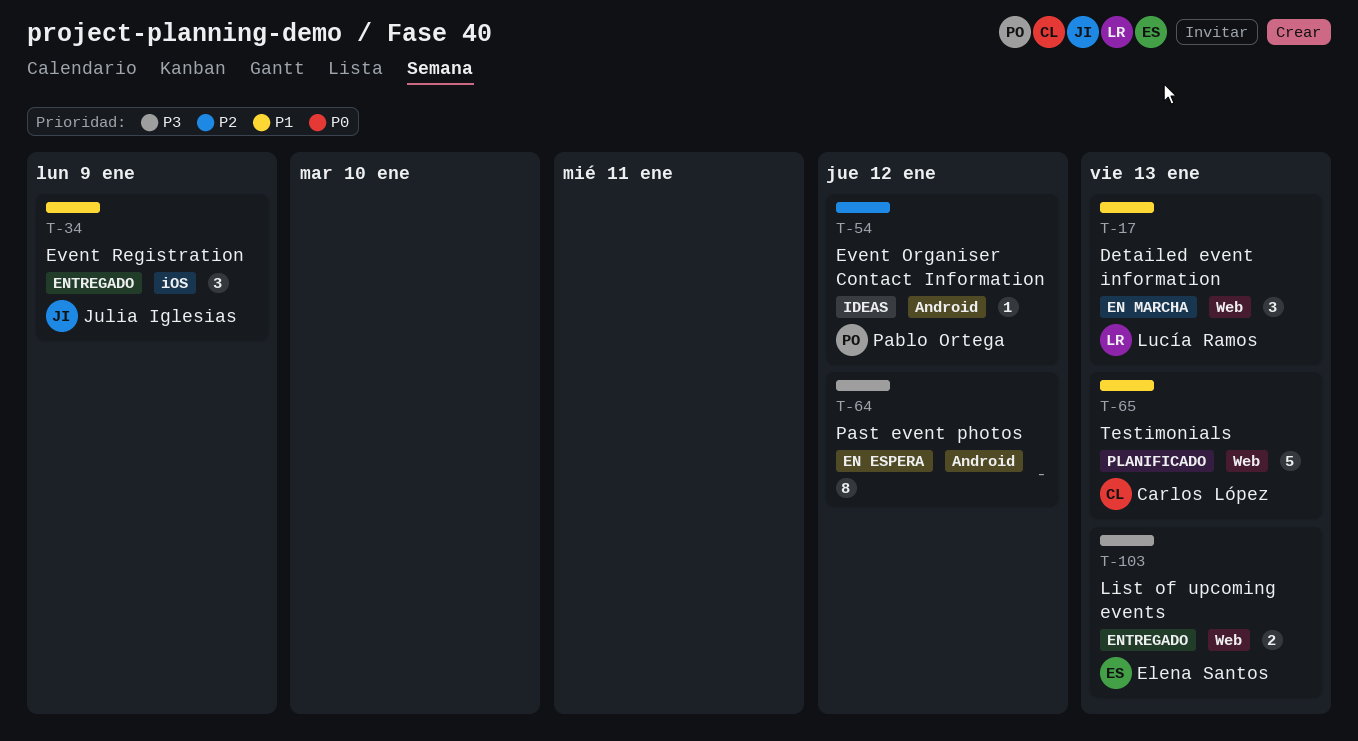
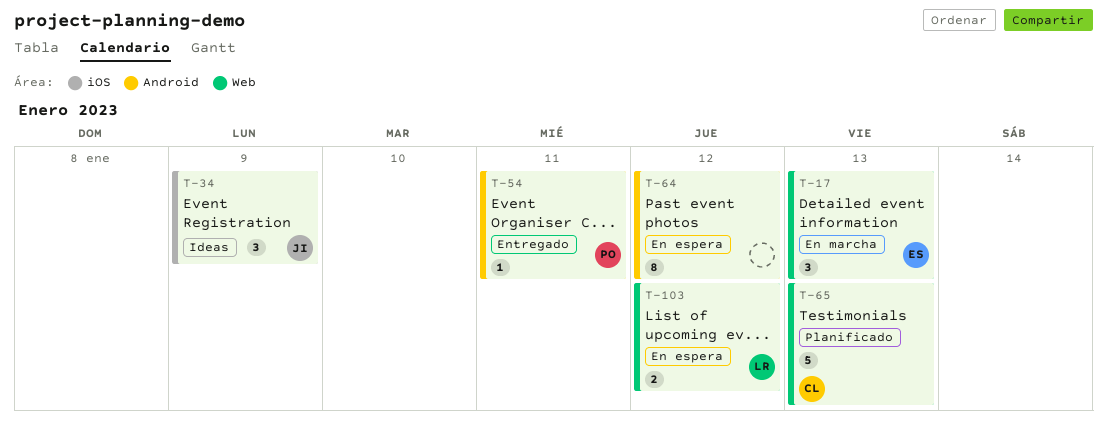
T-17, owner: Lucía Ramos -> Elena Santos
T-34, status: Entregado -> Ideas
T-54, status: Ideas -> Entregado
T-54, due: Jan 12 -> Jan 11
T-103, status: Entregado -> En espera
T-103, owner: Elena Santos -> Lucía Ramos
T-103, due: Jan 13 -> Jan 12

